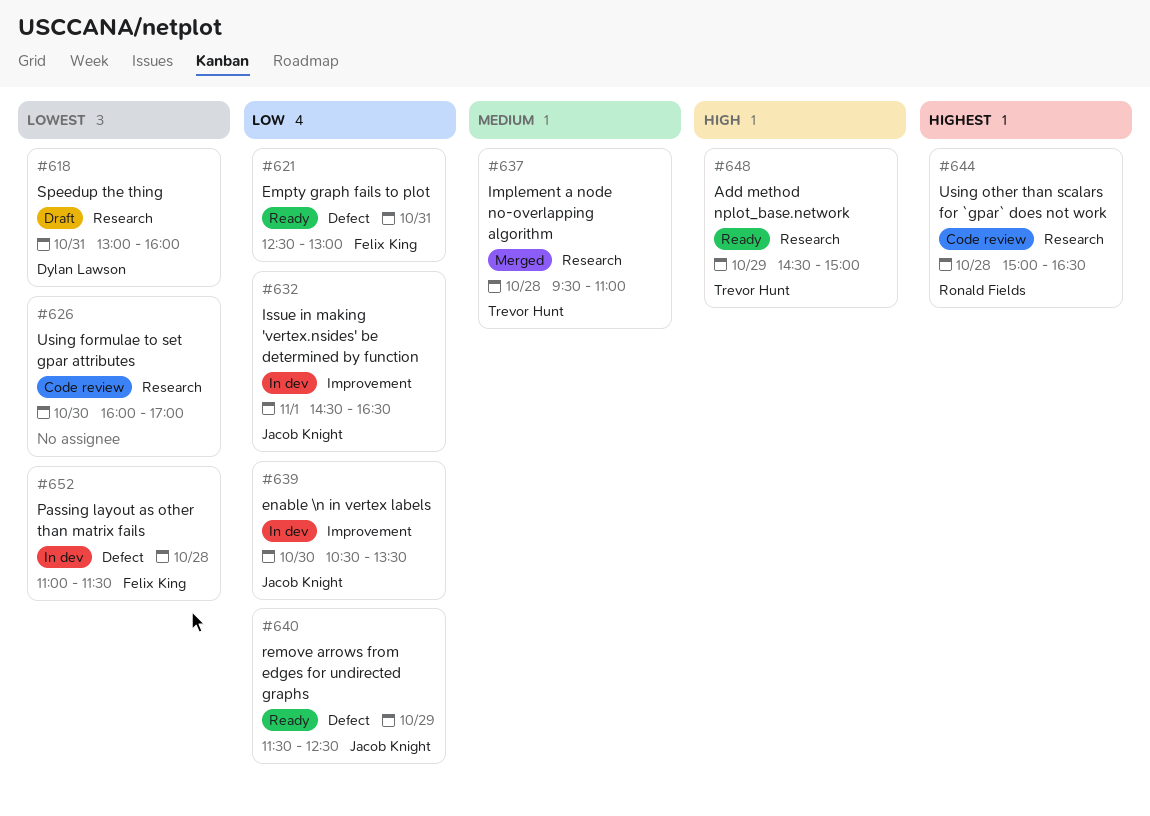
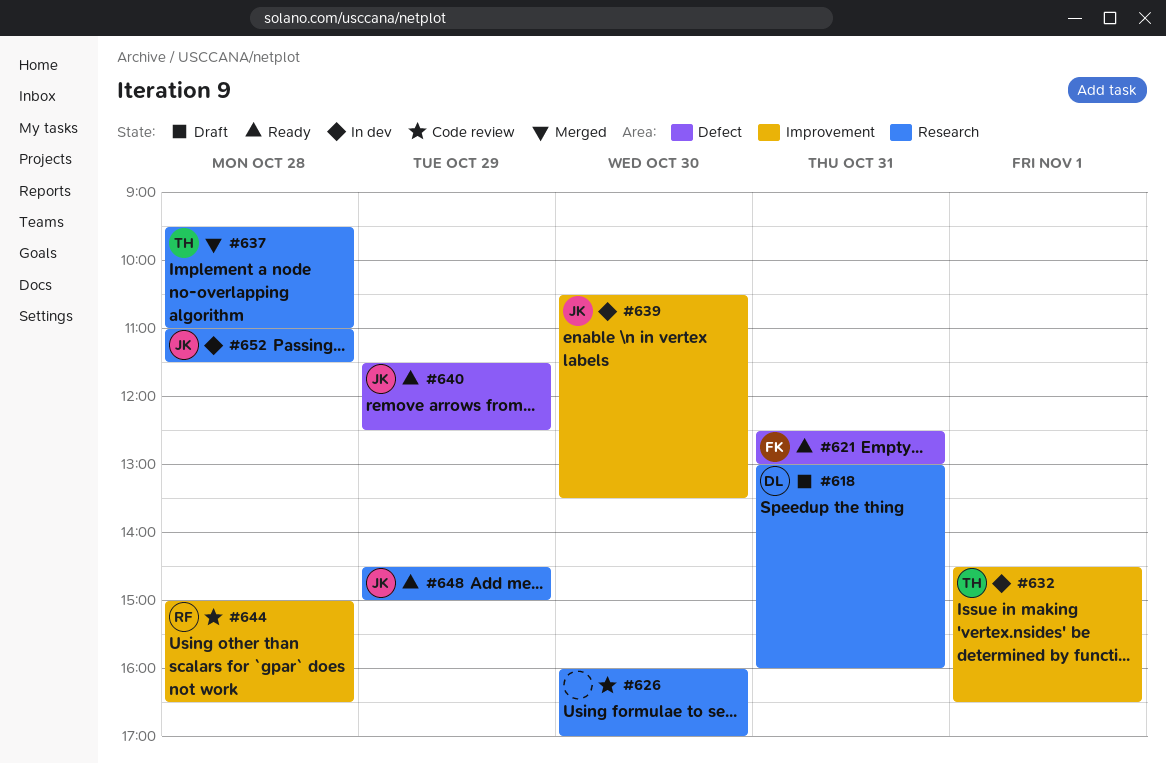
#632, owner: Jacob Knight -> Trevor Hunt
#644, label: Research -> Improvement
#648, owner: Trevor Hunt -> Jacob Knight
#652, owner: Felix King -> Jacob Knight
#652, label: Defect -> Research

